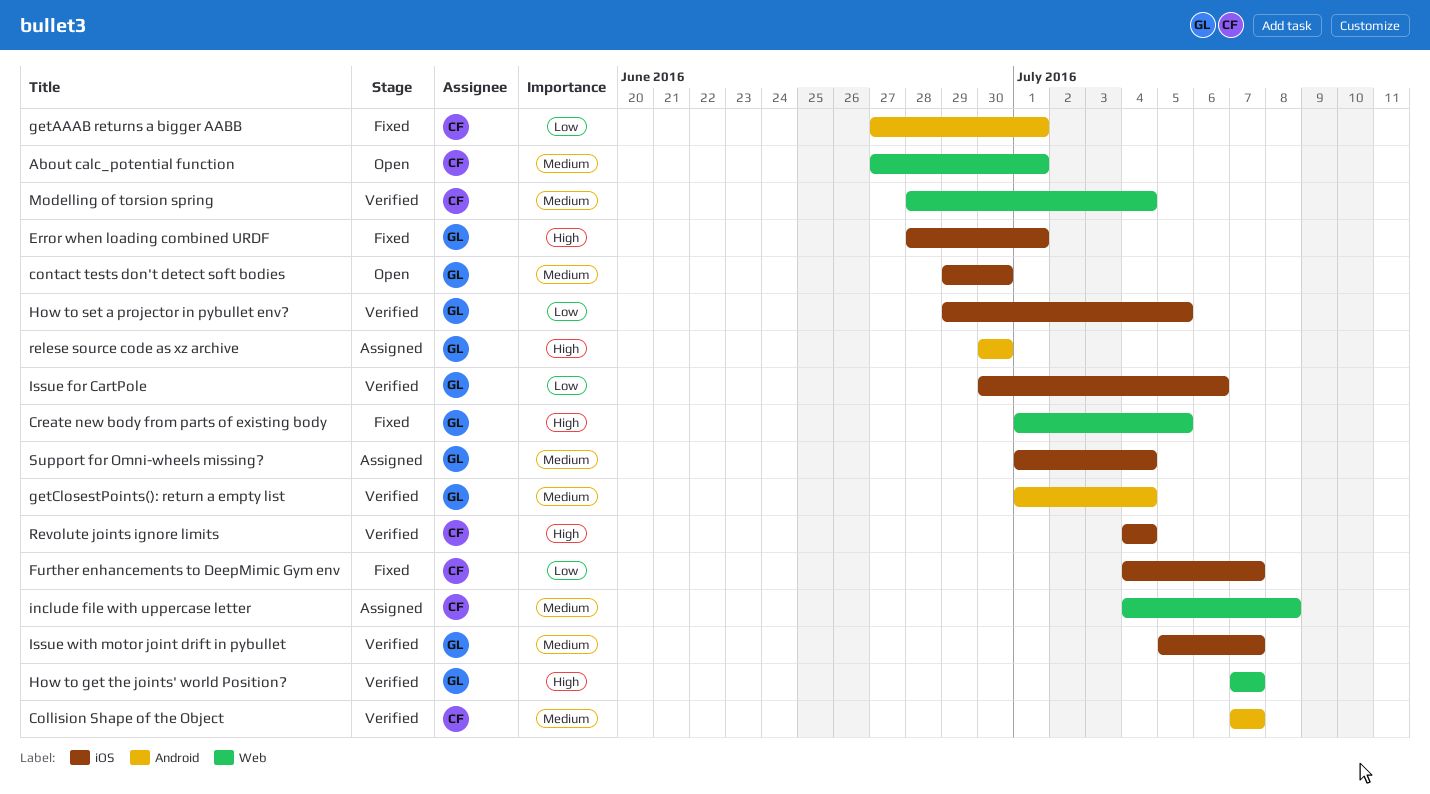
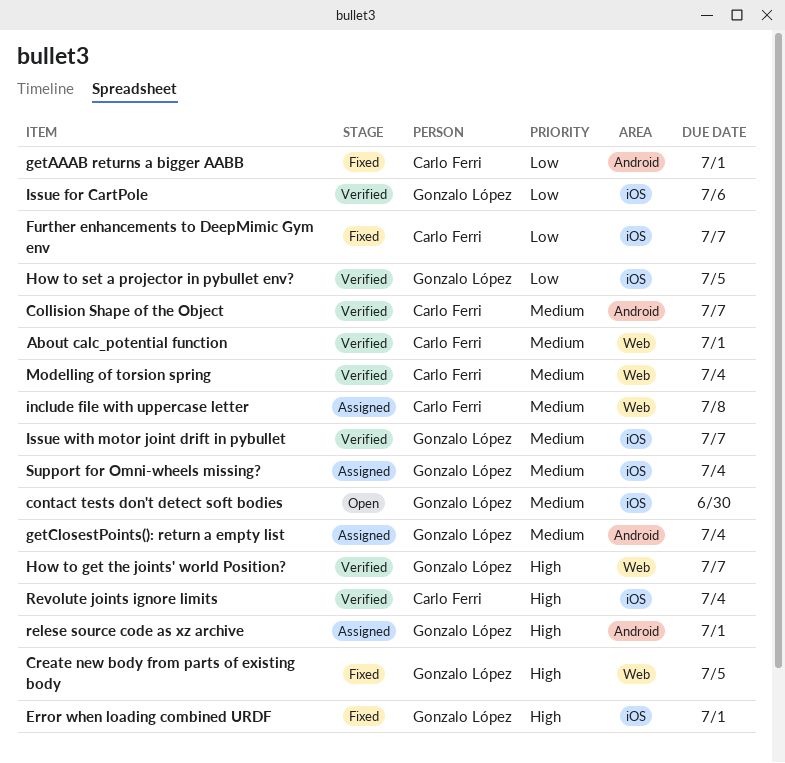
About calc_potential function, status: Open -> Verified
getClosestPoints(): return a empty list, status: Verified -> Assigned
relese source code as xz archive, due: Jun 30 -> Jul 1

